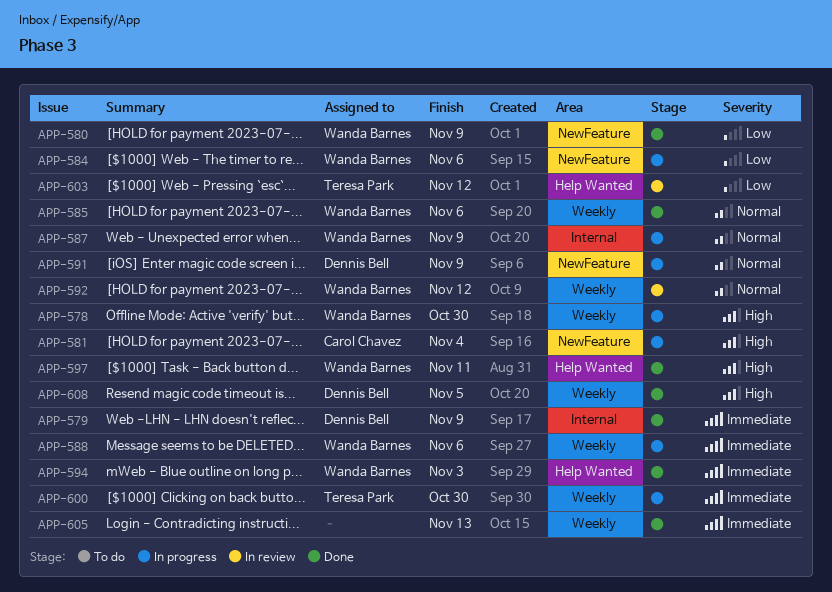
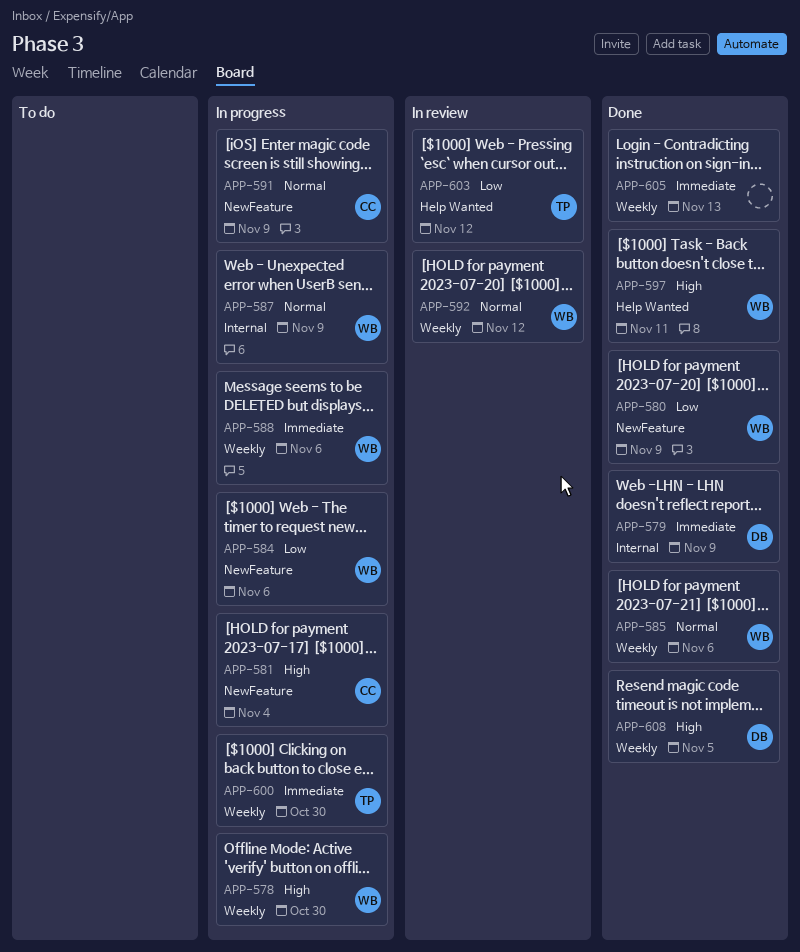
APP-591, owner: Dennis Bell -> Carol Chavez
APP-594: present -> none

